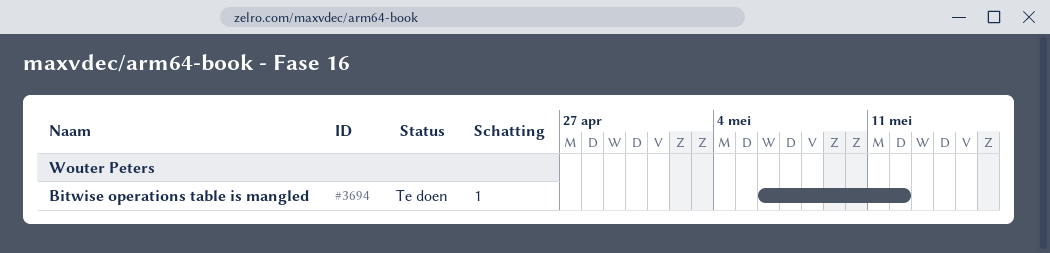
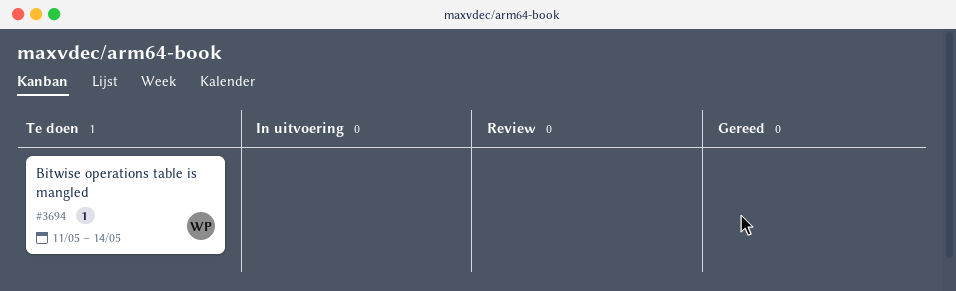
#3694, start: May 6 -> May 11
#3694, due: May 12 -> May 14

